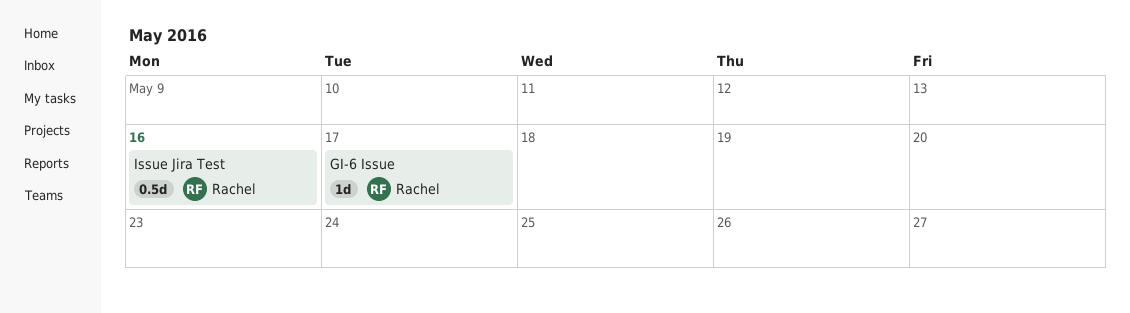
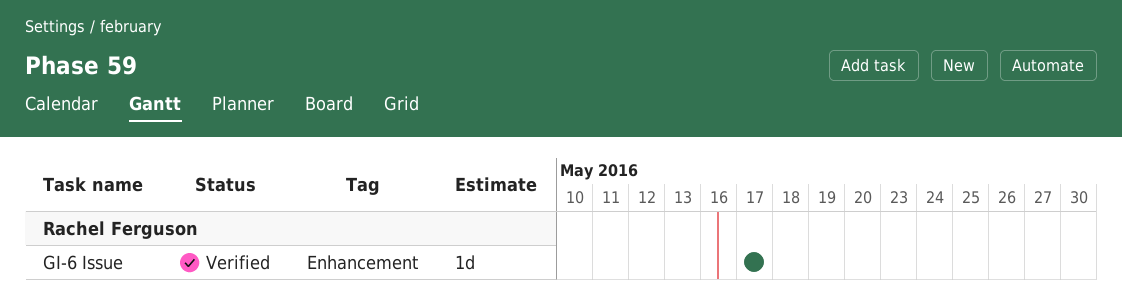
Issue Jira Test: present -> none

